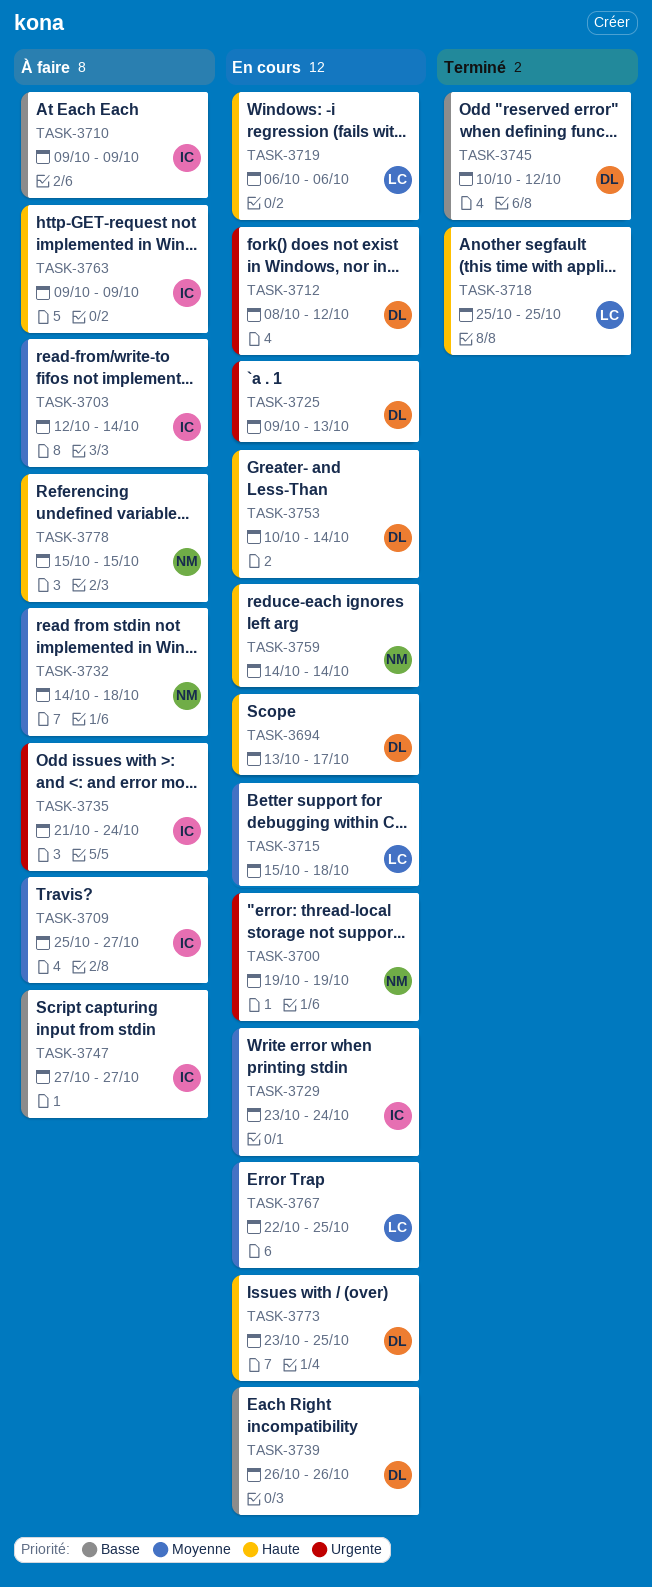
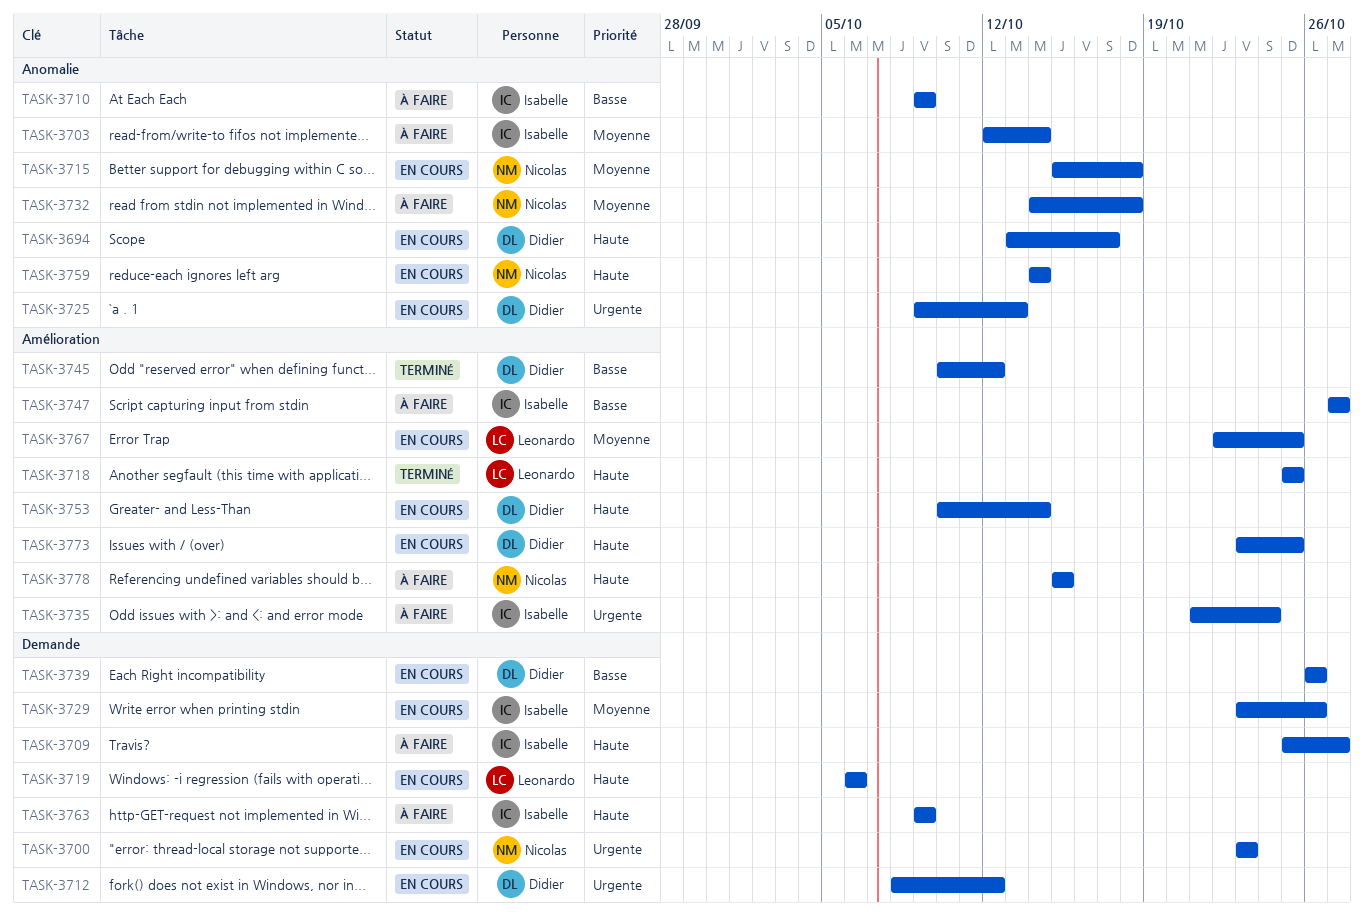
TASK-3700, start: Oct 19 -> Oct 23
TASK-3700, due: Oct 19 -> Oct 23
TASK-3709, priority: Moyenne -> Haute
TASK-3715, owner: Leonardo -> Nicolas
TASK-3729, due: Oct 24 -> Oct 26

